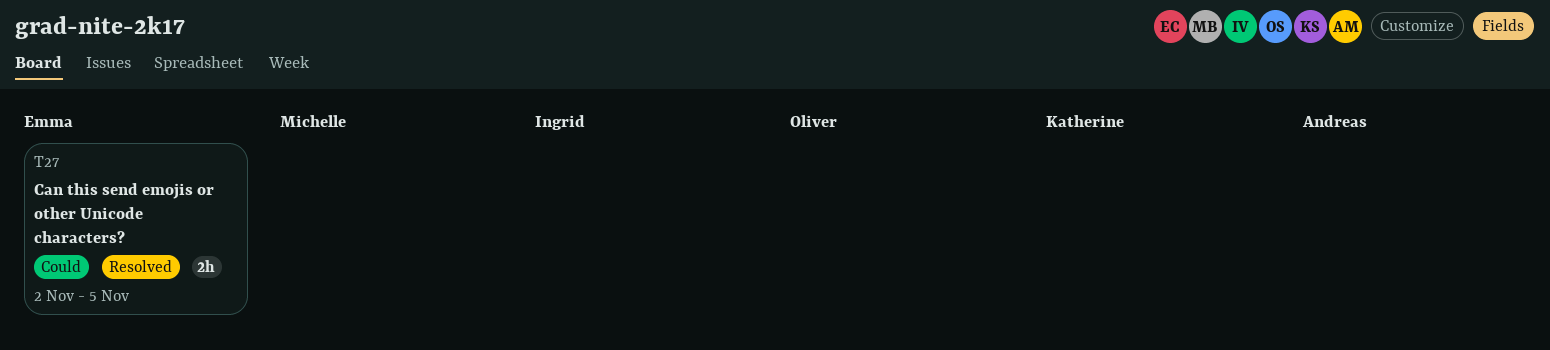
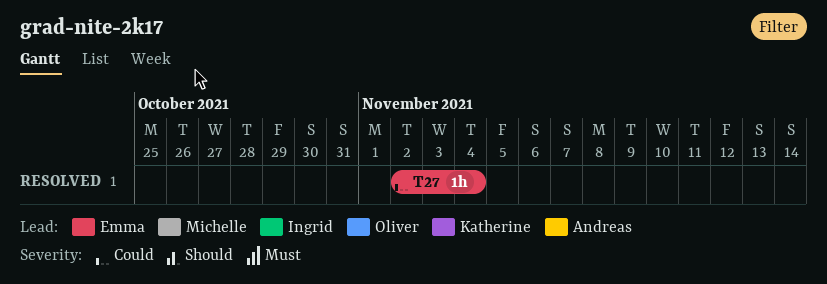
T27, estimate: 2h -> 1h
T27, due: Nov 5 -> Nov 4

